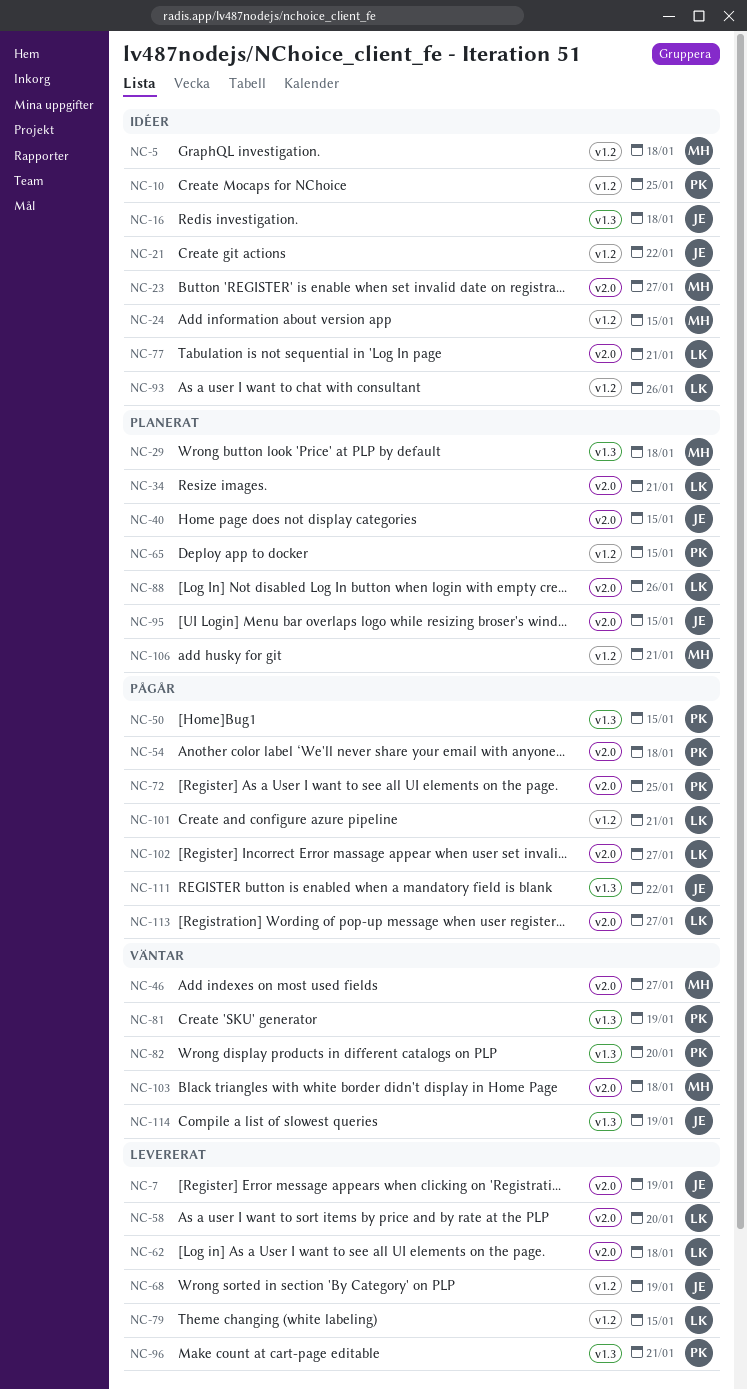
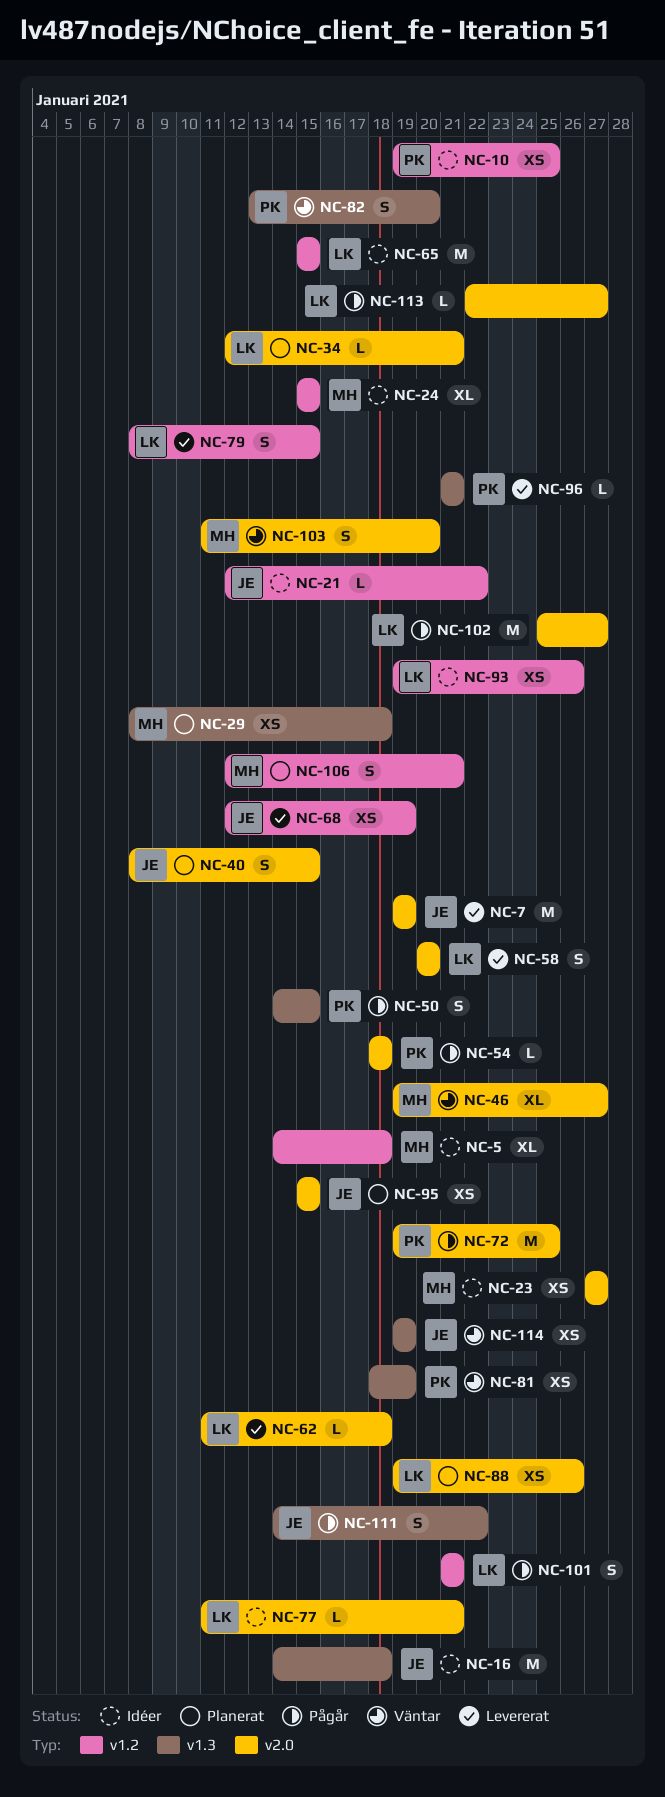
NC-65, status: Planerat -> Idéer
NC-65, owner: PK -> LK
NC-103, due: Jan 18 -> Jan 20

